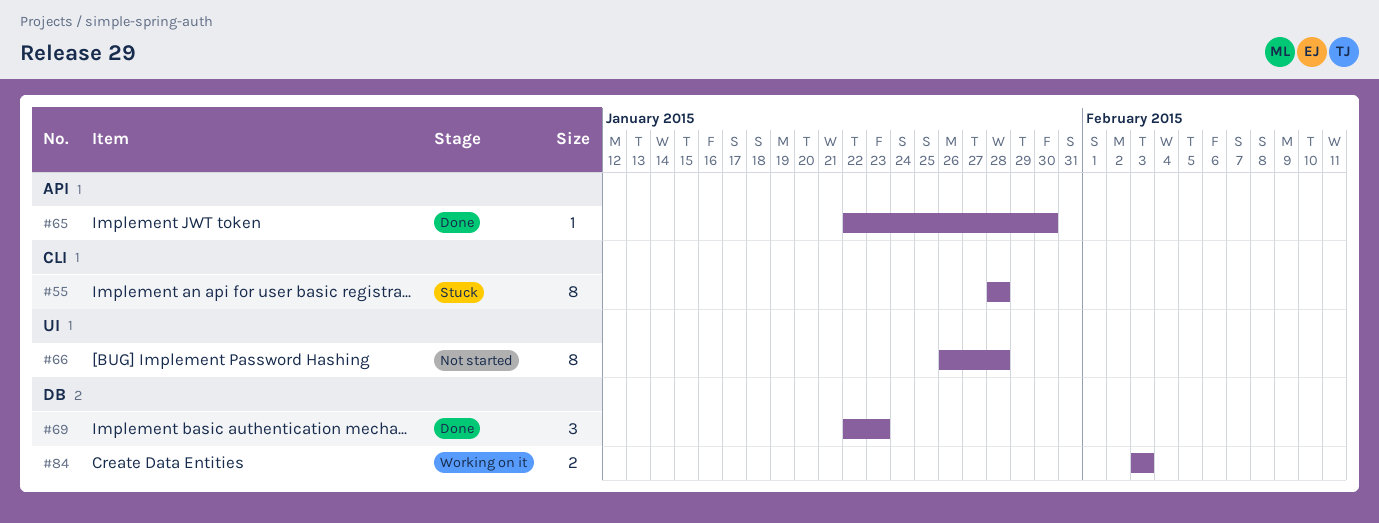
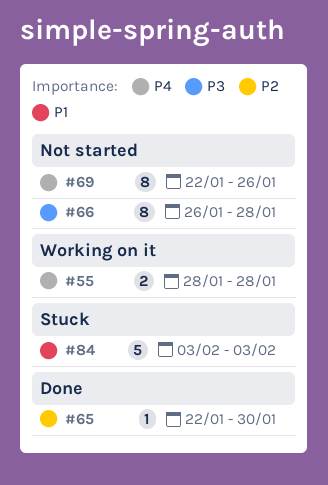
#55, status: Stuck -> Working on it
#55, estimate: 8 -> 2
#69, status: Done -> Not started
#69, estimate: 3 -> 8
#69, due: Jan 23 -> Jan 26
#84, status: Working on it -> Stuck
#84, estimate: 2 -> 5

